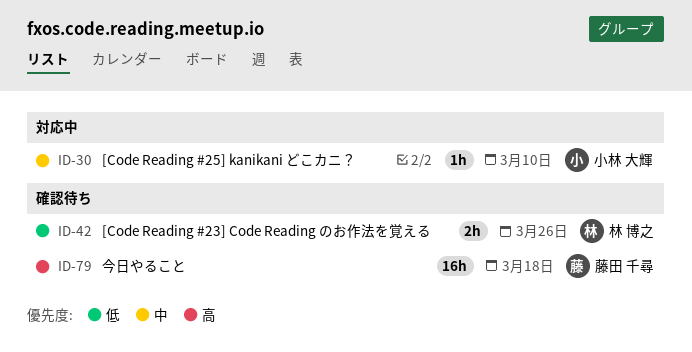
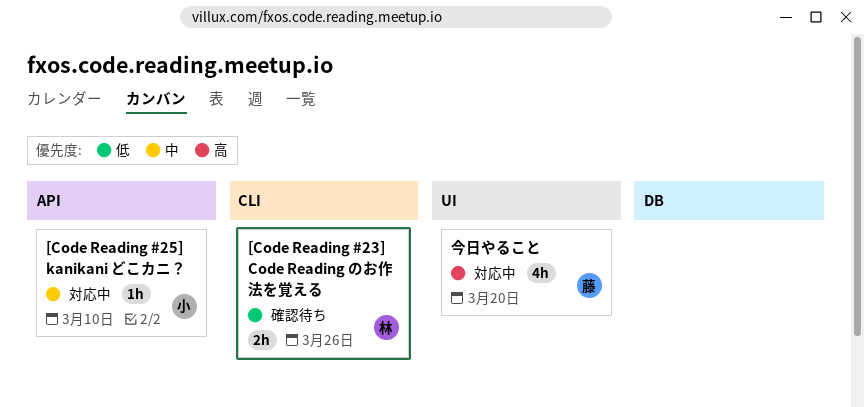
今日やること, status: 確認待ち -> 対応中
今日やること, estimate: 16h -> 4h
今日やること, due: Mar 18 -> Mar 20

